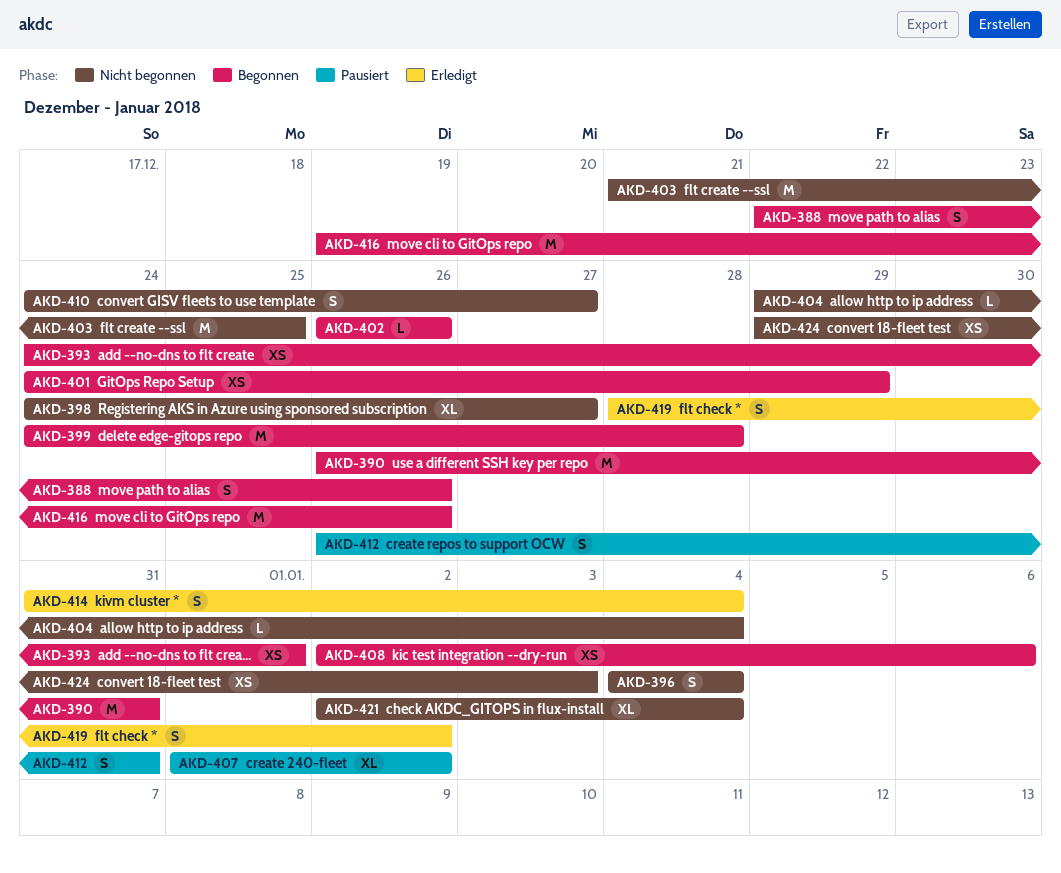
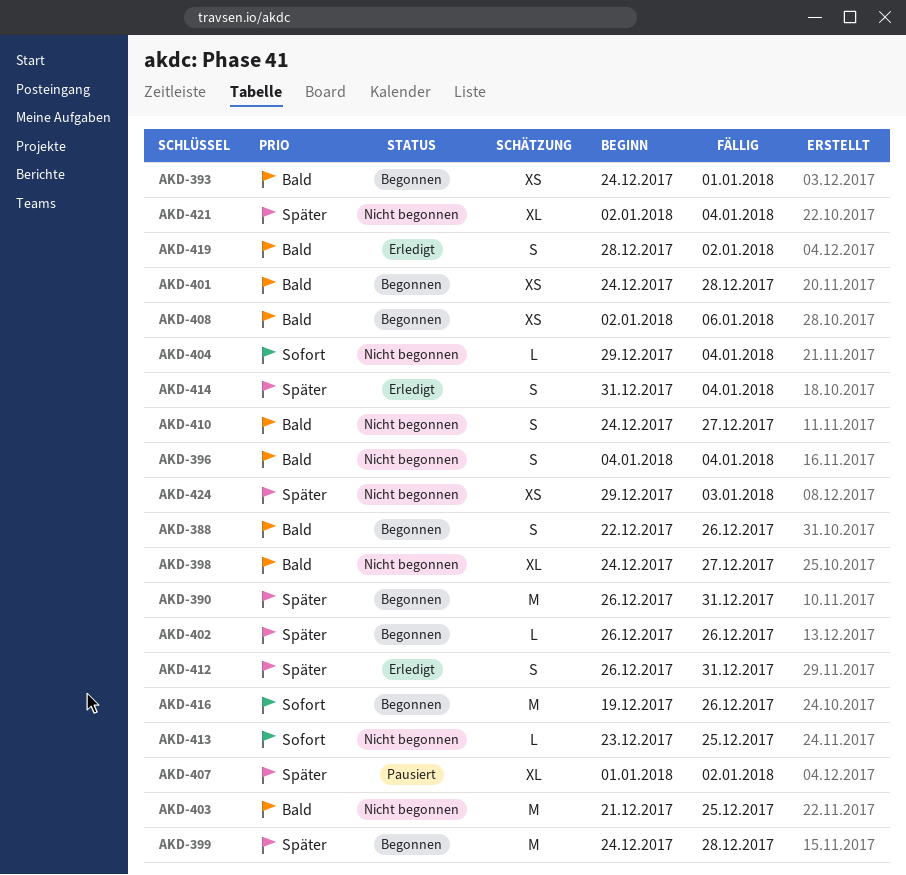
AKD-401, due: Dec 29 -> Dec 28
AKD-412, status: Pausiert -> Erledigt
AKD-413: none -> present

